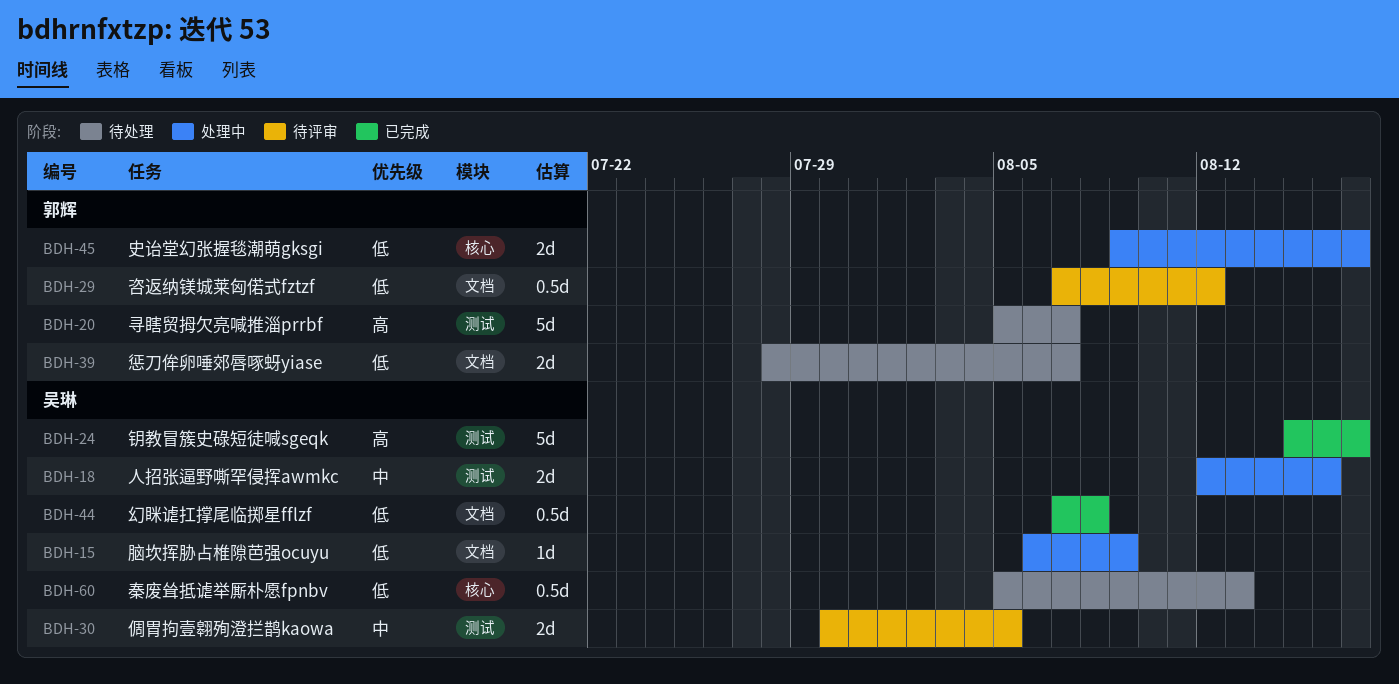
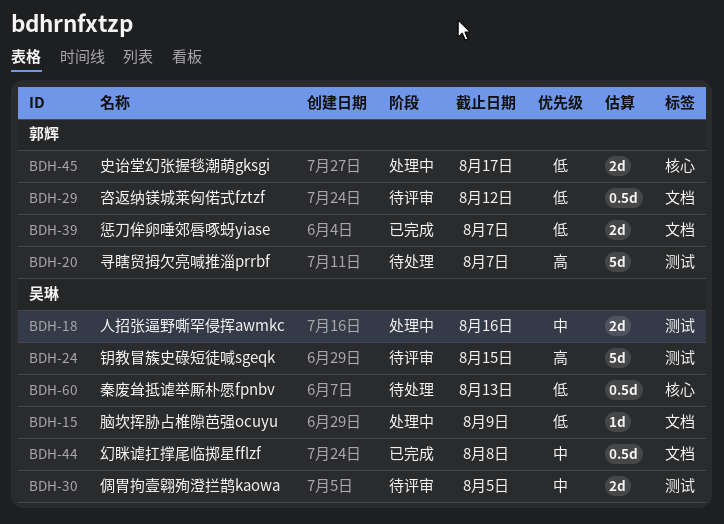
BDH-24, status: 已完成 -> 待评审
BDH-24, due: Aug 17 -> Aug 15
BDH-39, status: 待处理 -> 已完成
BDH-44, priority: 低 -> 中

